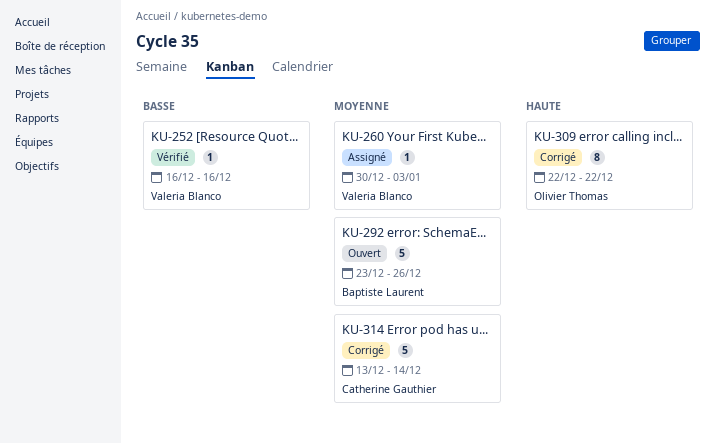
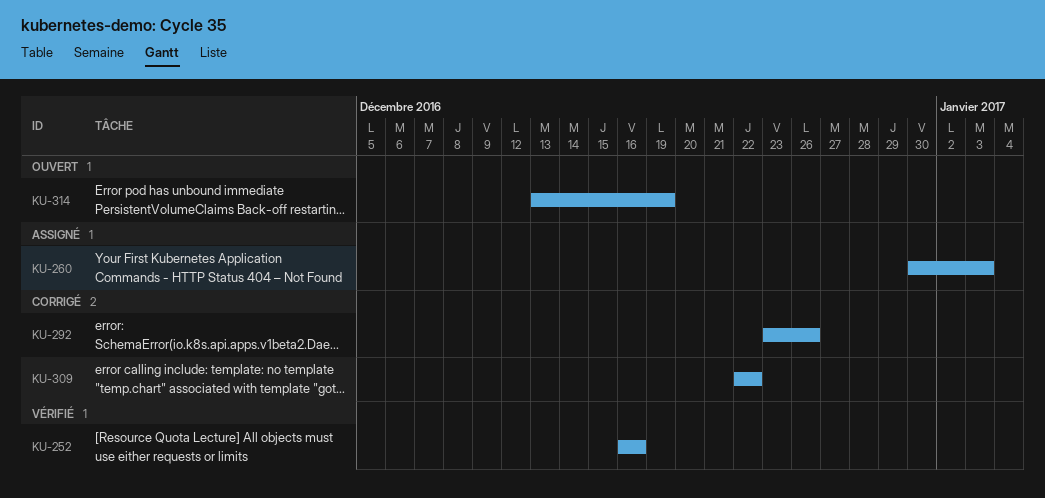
KU-292, status: Ouvert -> Corrigé
KU-314, status: Corrigé -> Ouvert
KU-314, due: Dec 14 -> Dec 19

